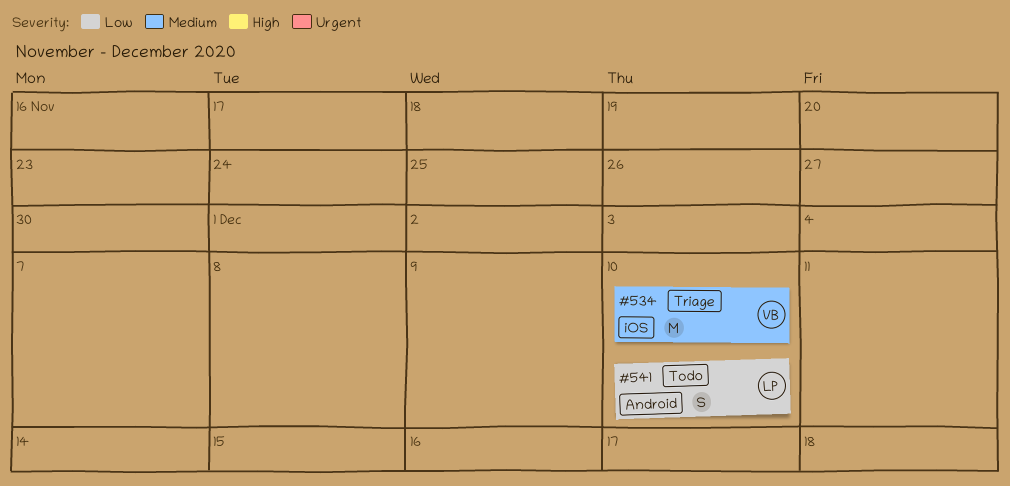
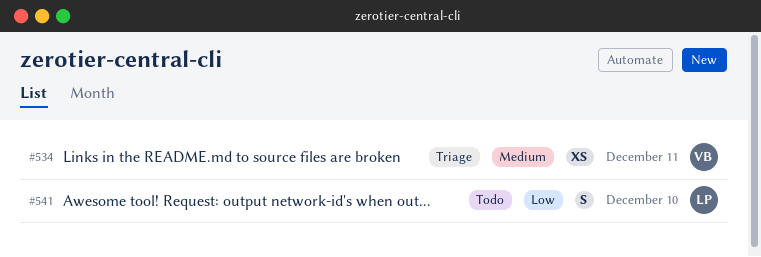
#534, estimate: M -> XS
#534, due: Dec 10 -> Dec 11

